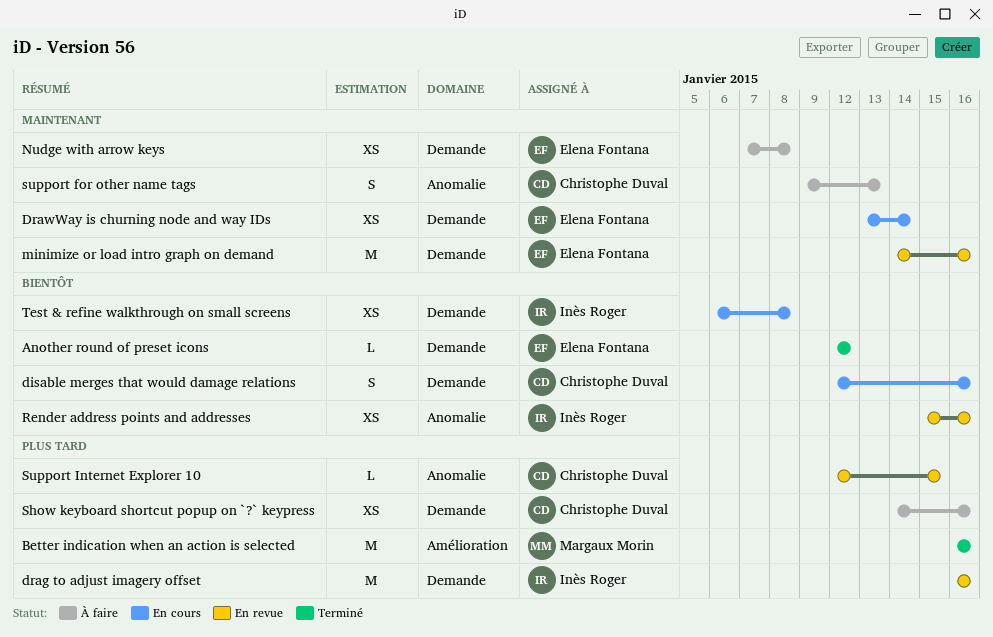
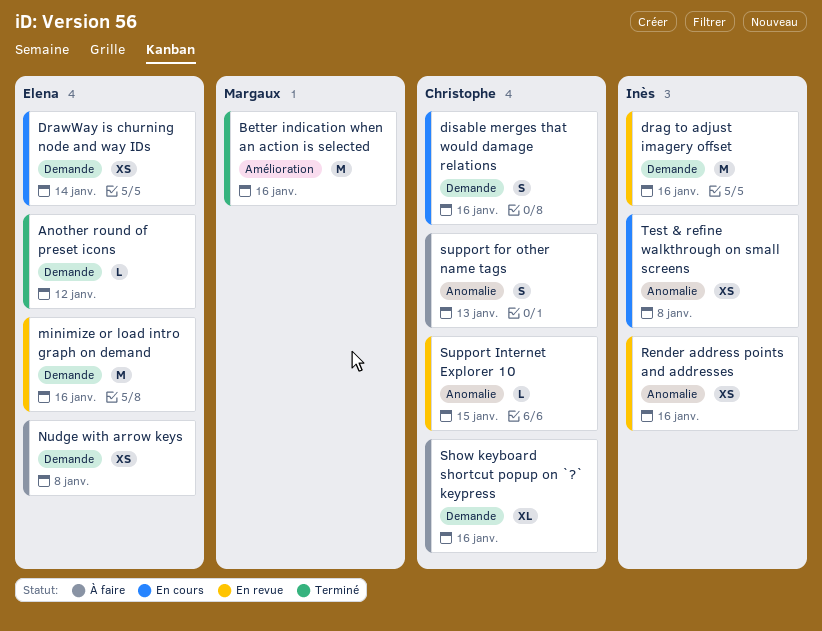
Show keyboard shortcut popup on `?` keypress, estimate: XS -> XL
Test & refine walkthrough on small screens, label: Demande -> Anomalie

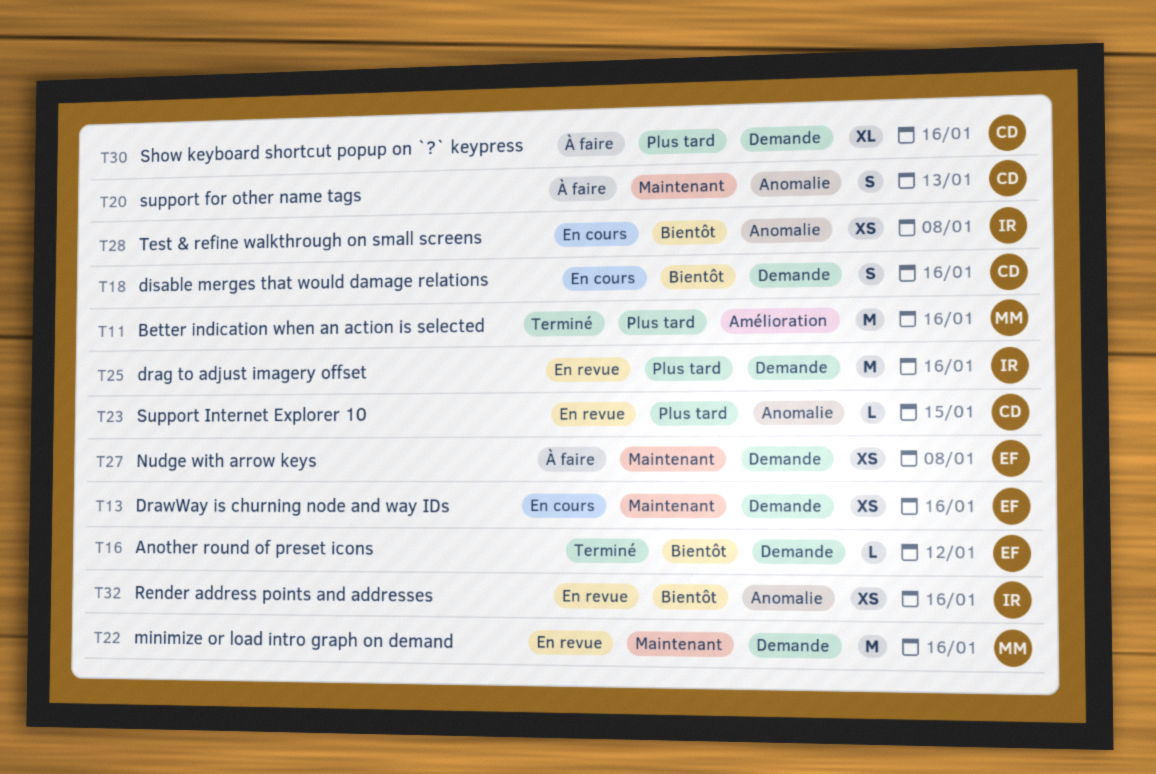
DrawWay is churning node and way IDs, due: Jan 14 -> Jan 16
minimize or load intro graph on demand, owner: Elena -> Margaux

